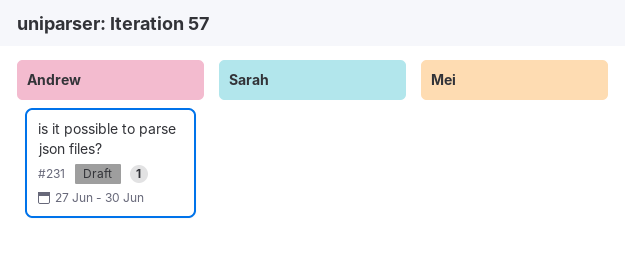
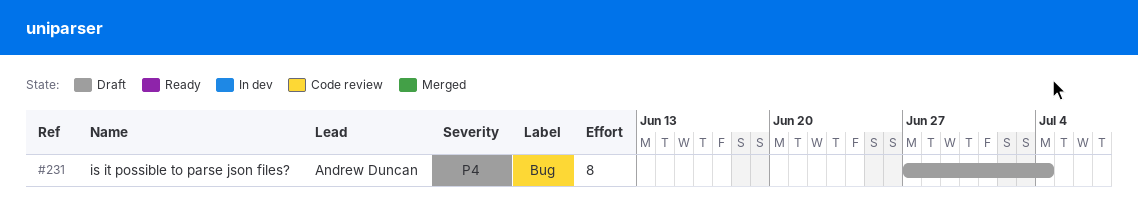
#231, estimate: 1 -> 8
#231, due: Jun 30 -> Jul 4

